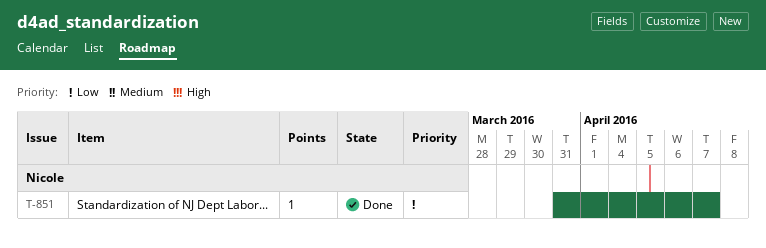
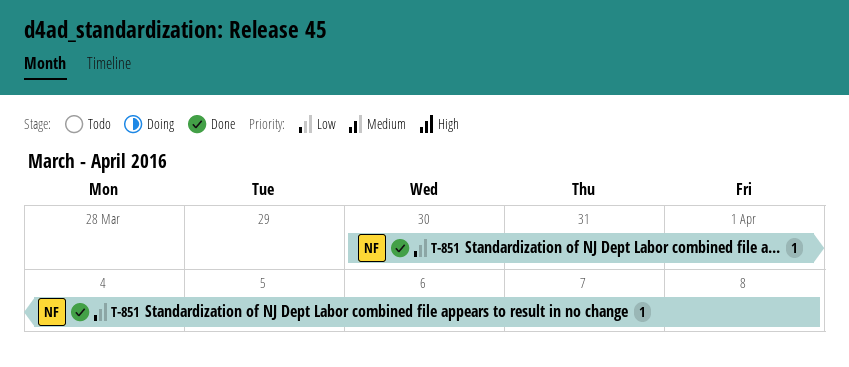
T-851, start: Mar 31 -> Mar 30
T-851, due: Apr 7 -> Apr 8

